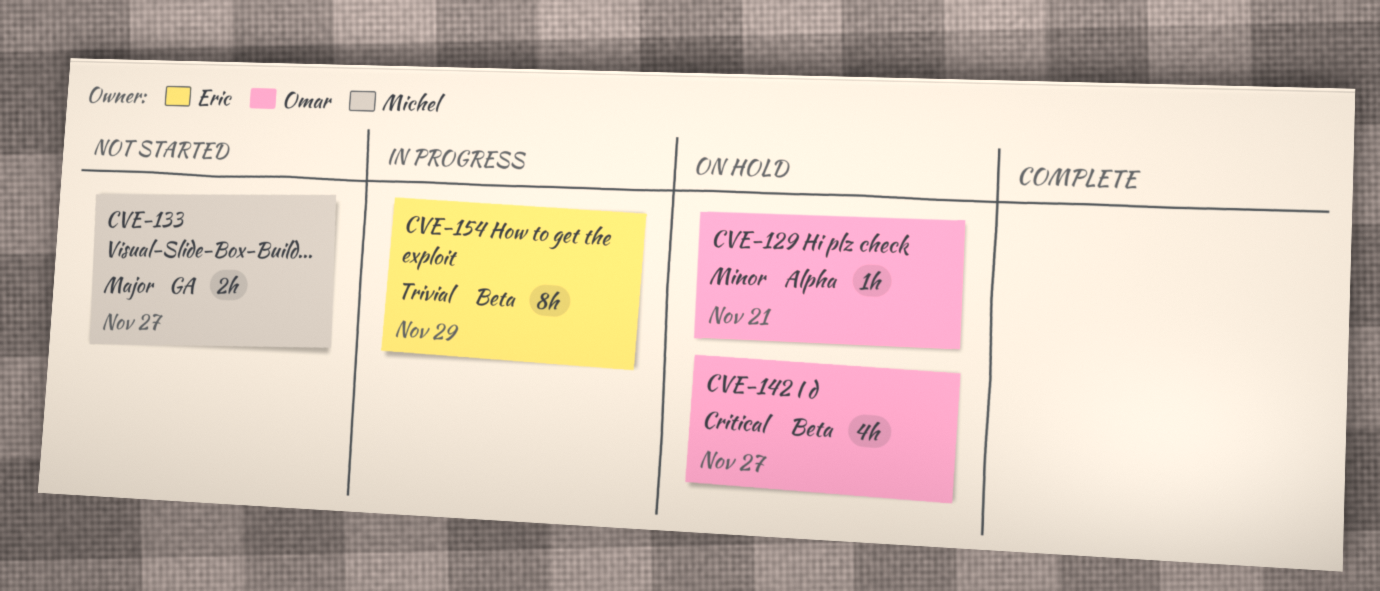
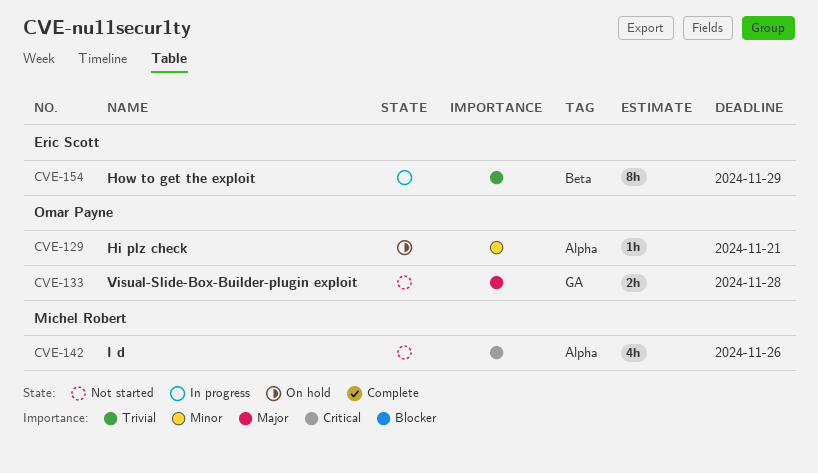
CVE-133, owner: Michel Robert -> Omar Payne
CVE-133, due: Nov 27 -> Nov 28
CVE-142, status: On hold -> Not started
CVE-142, owner: Omar Payne -> Michel Robert
CVE-142, label: Beta -> Alpha
CVE-142, due: Nov 27 -> Nov 26

